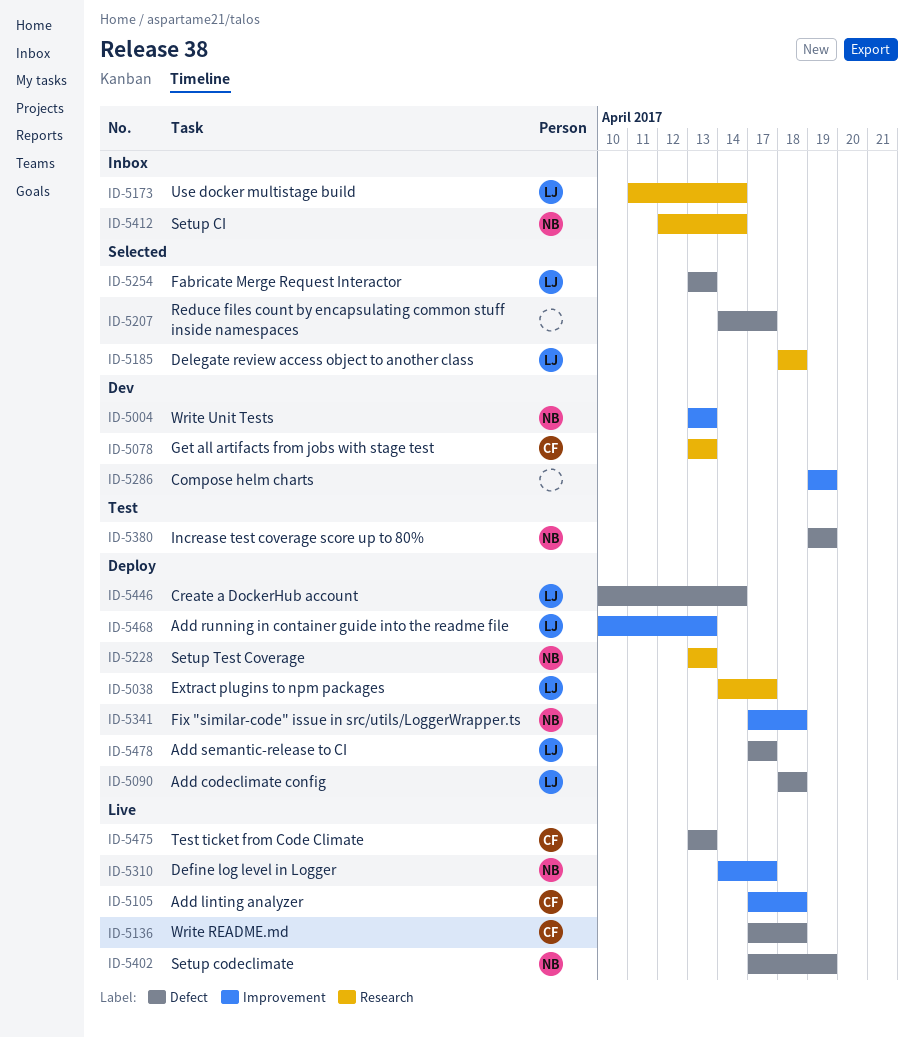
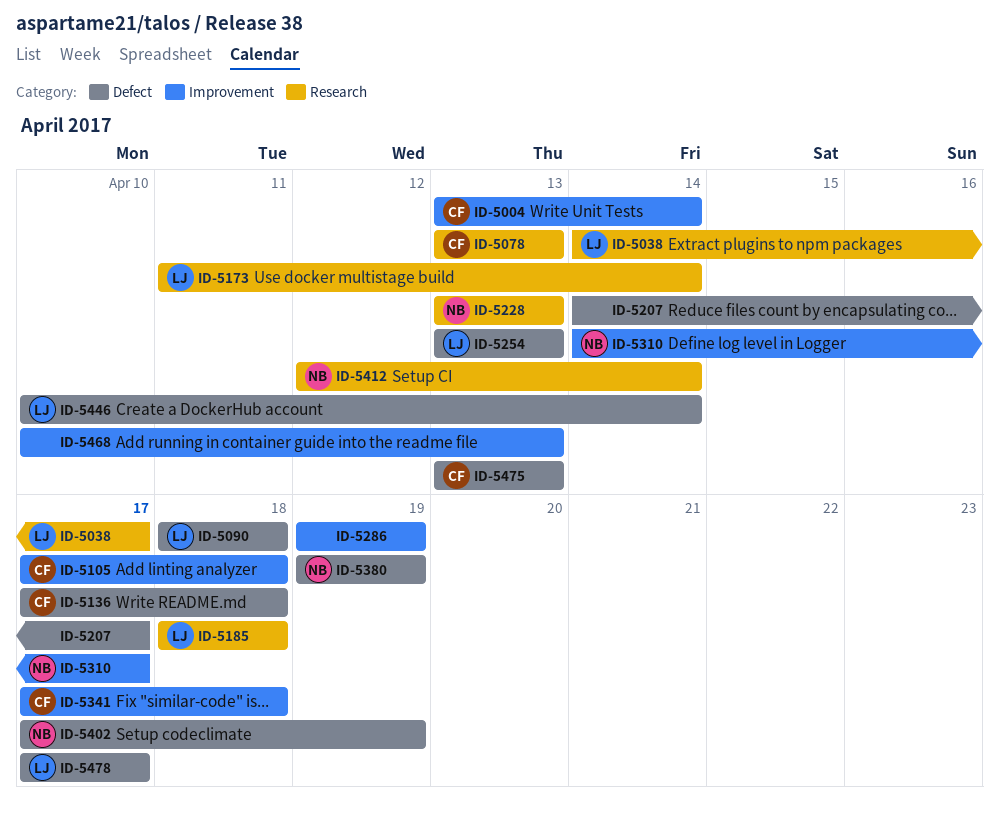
ID-5004, owner: NB -> CF
ID-5004, due: Apr 13 -> Apr 14
ID-5341, owner: NB -> CF
ID-5468, owner: LJ -> none

